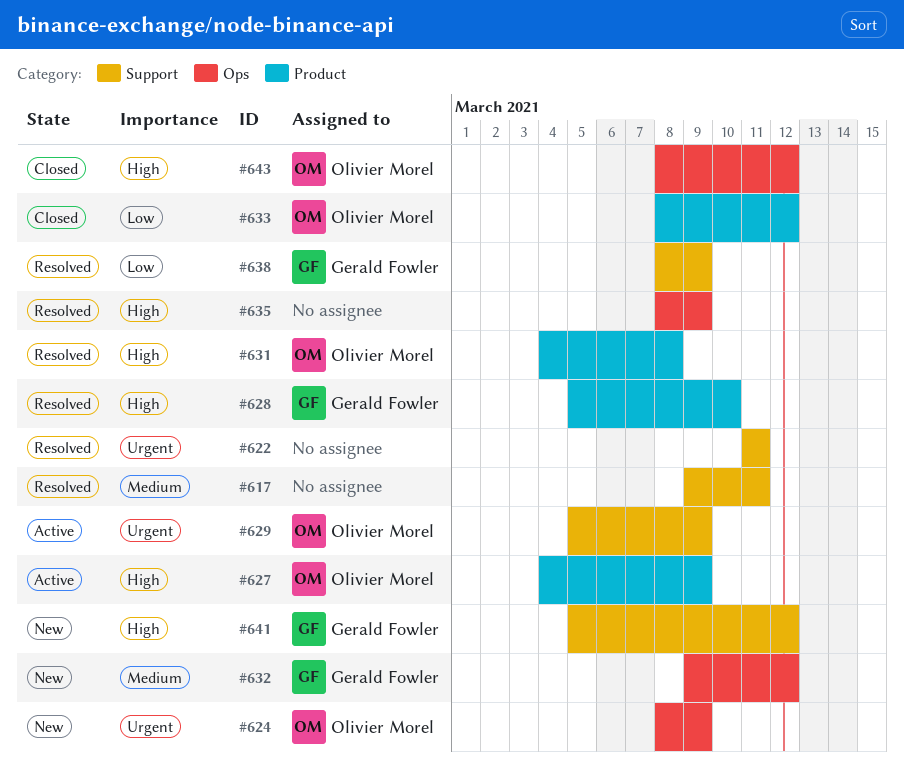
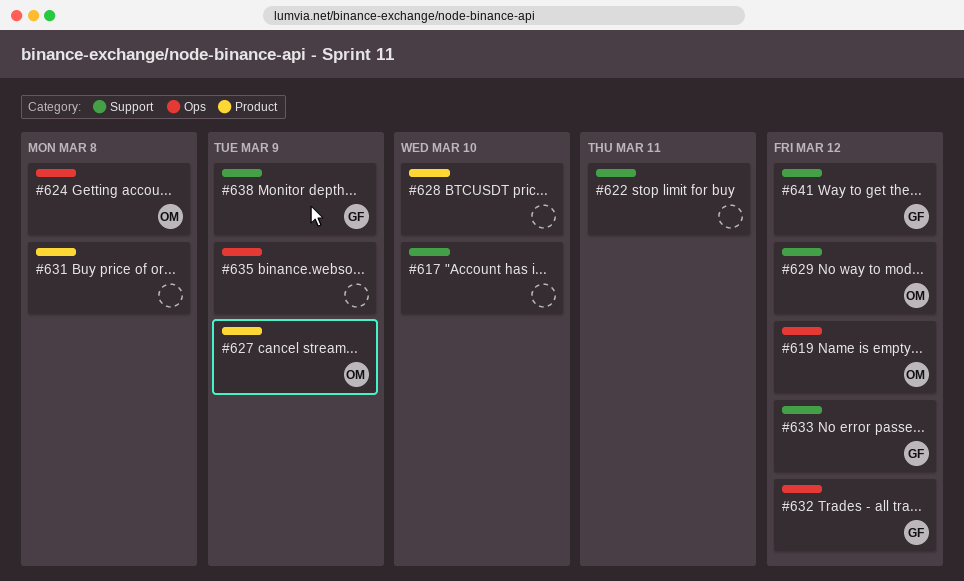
#617, due: Mar 11 -> Mar 10
#619: none -> present
#624, due: Mar 9 -> Mar 8
#628, owner: Gerald Fowler -> none
#629, due: Mar 9 -> Mar 12
#631, owner: Olivier Morel -> none
#633, owner: Olivier Morel -> Gerald Fowler
#633, label: Product -> Support
#643: present -> none

